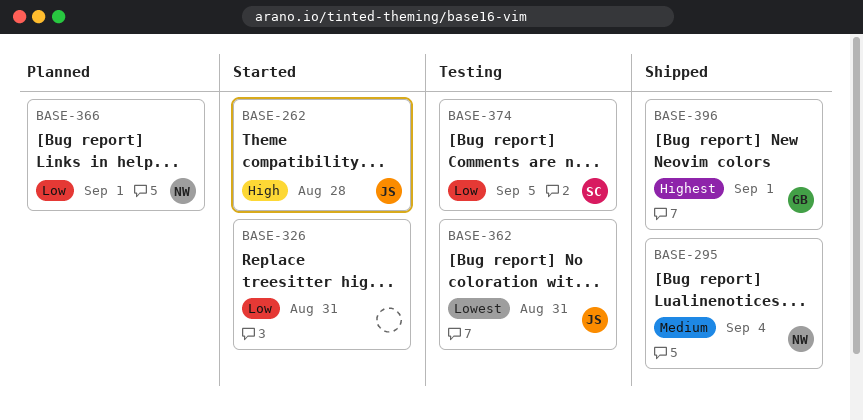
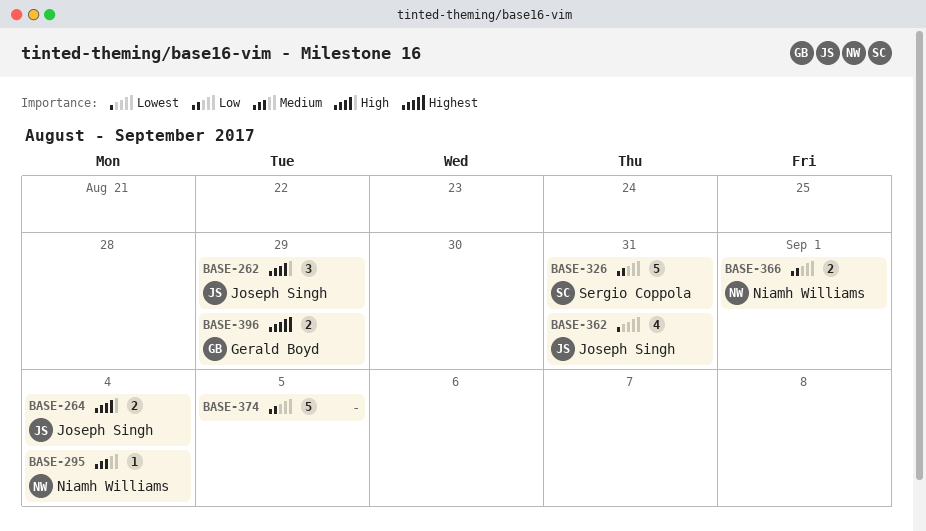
BASE-262, due: Aug 28 -> Aug 29
BASE-264: none -> present
BASE-326, owner: none -> Sergio Coppola
BASE-374, owner: Sergio Coppola -> none
BASE-396, due: Sep 1 -> Aug 29

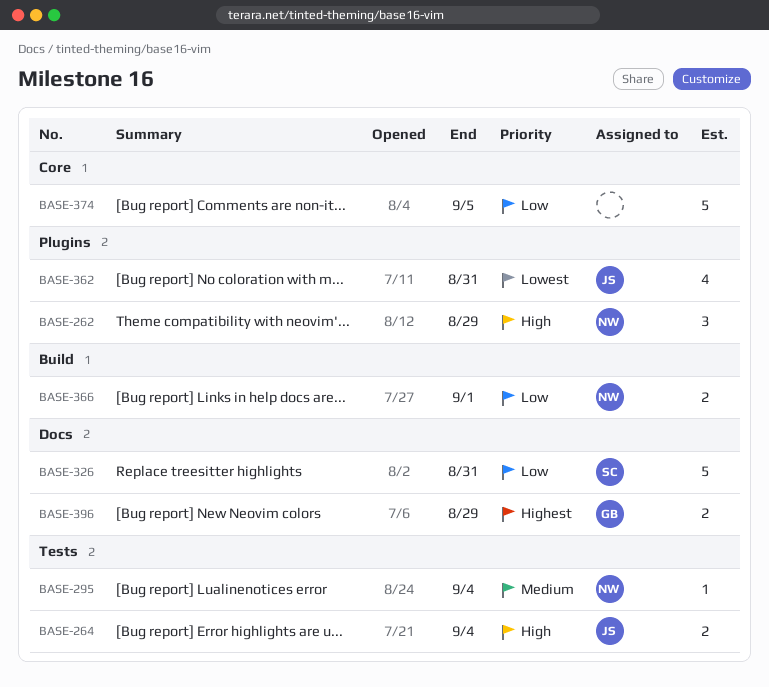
BASE-262, owner: Joseph Singh -> Niamh Williams

